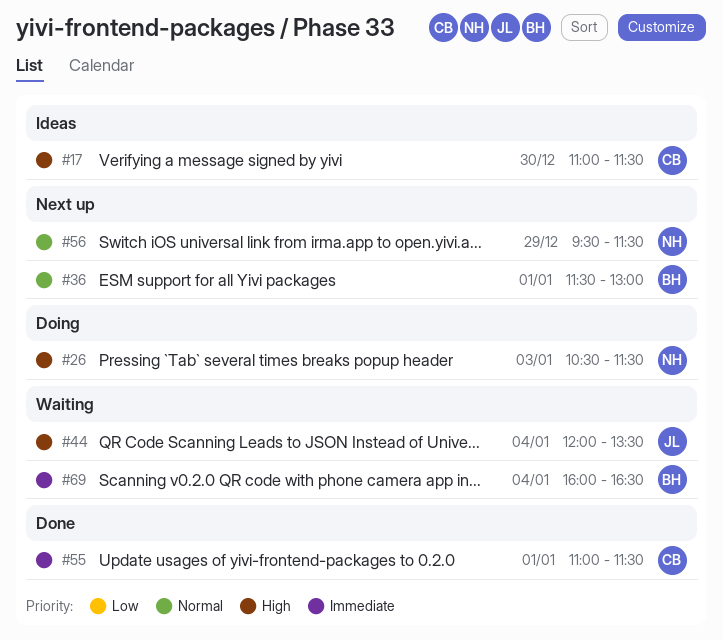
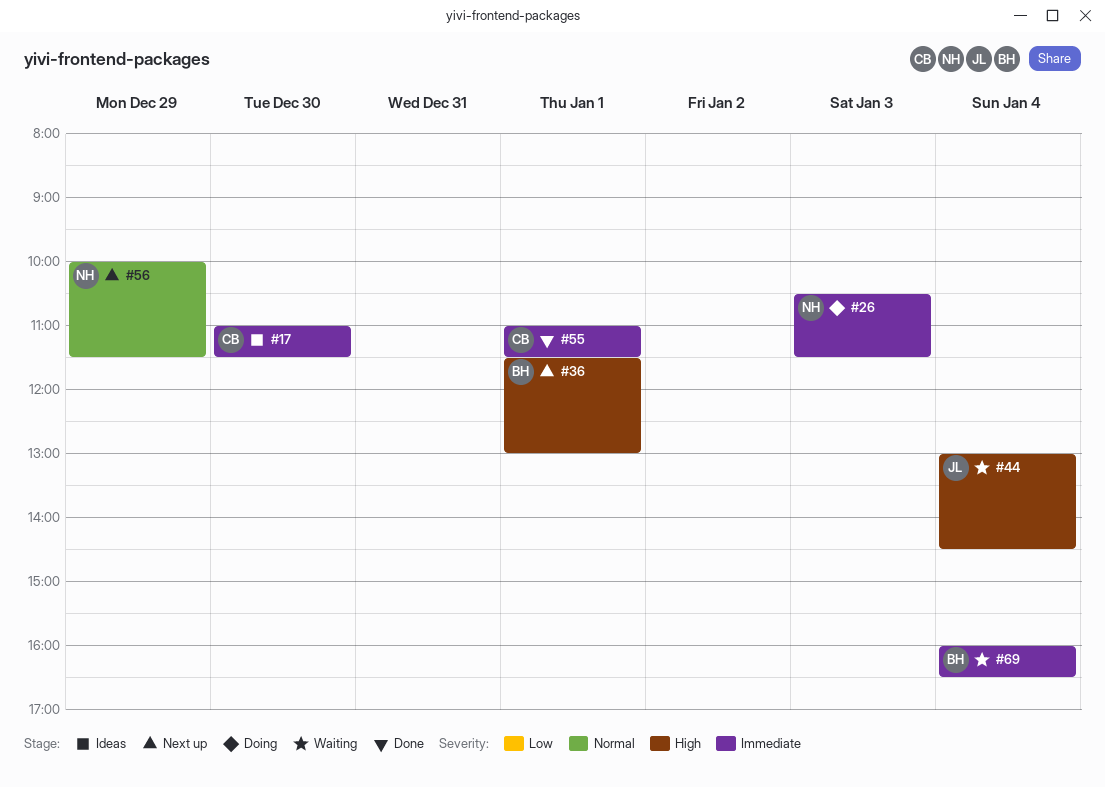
#17, priority: High -> Immediate
#26, priority: High -> Immediate
#36, priority: Normal -> High
#44, begins: 12:00 -> 13:00
#44, ends: 13:30 -> 14:30
#56, begins: 09:30 -> 10:00

